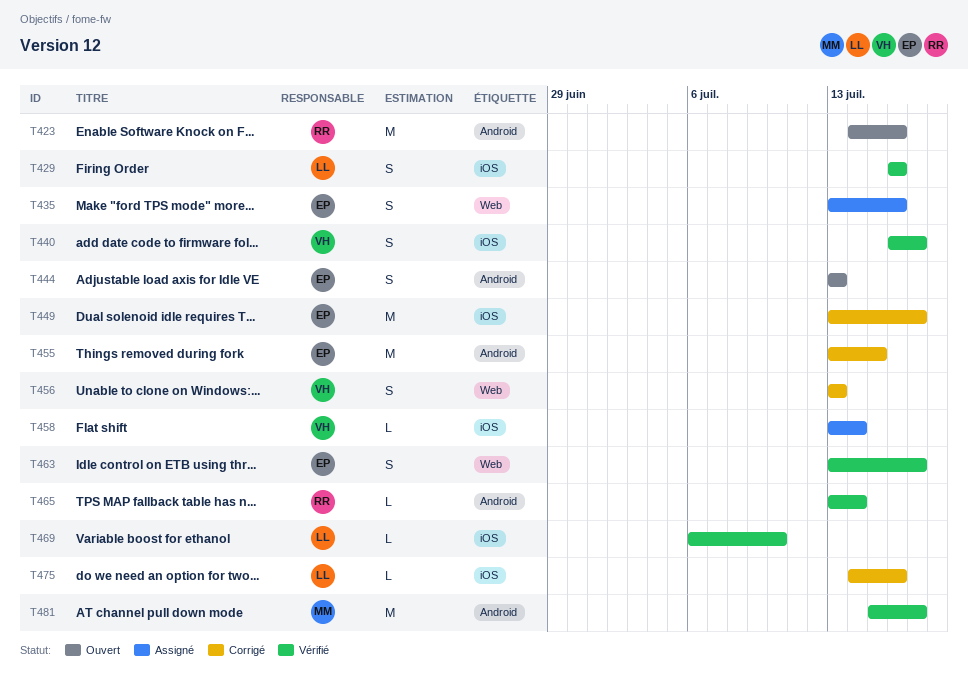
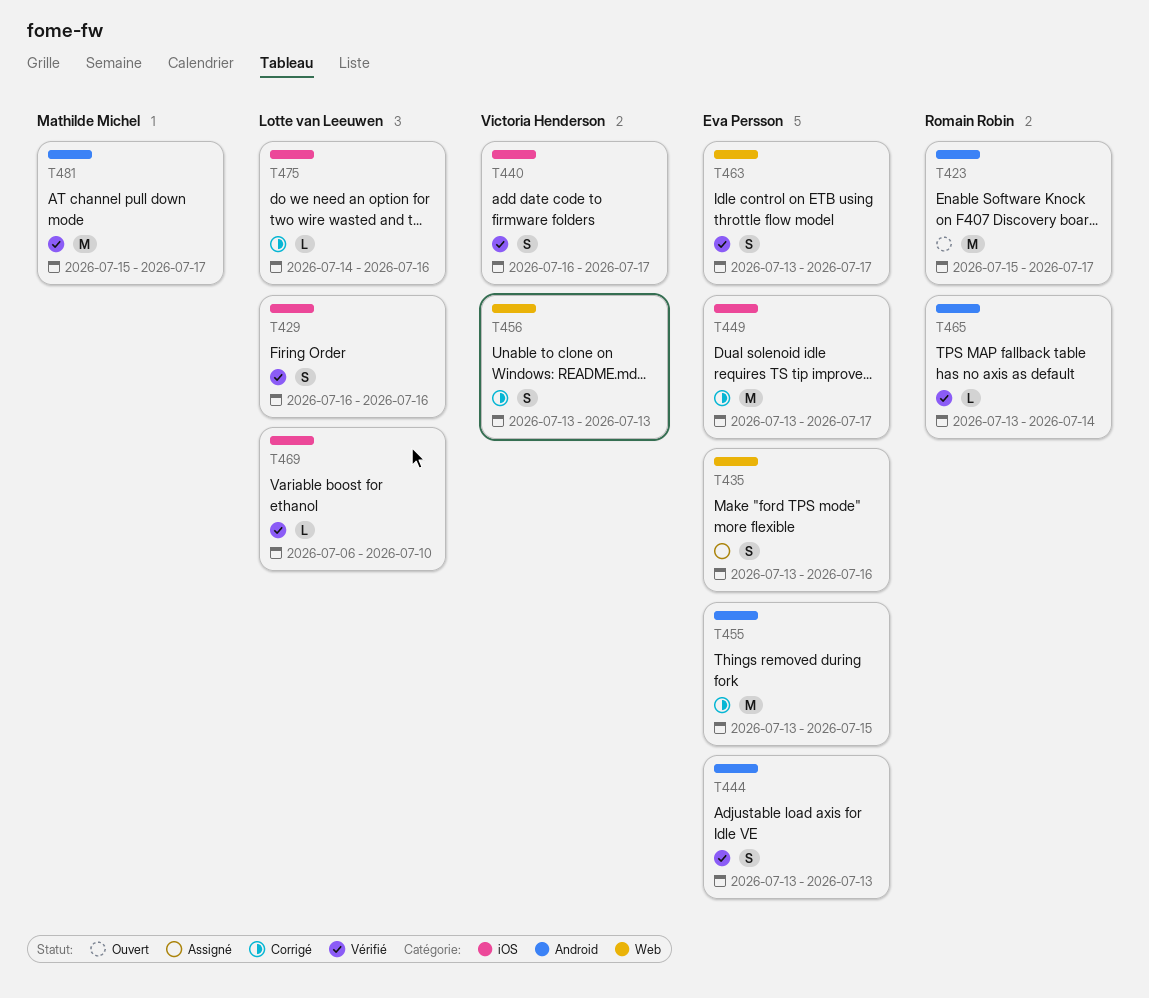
T423, start: Jul 14 -> Jul 15
T423, due: Jul 16 -> Jul 17
T444, status: Ouvert -> Vérifié
T458: present -> none

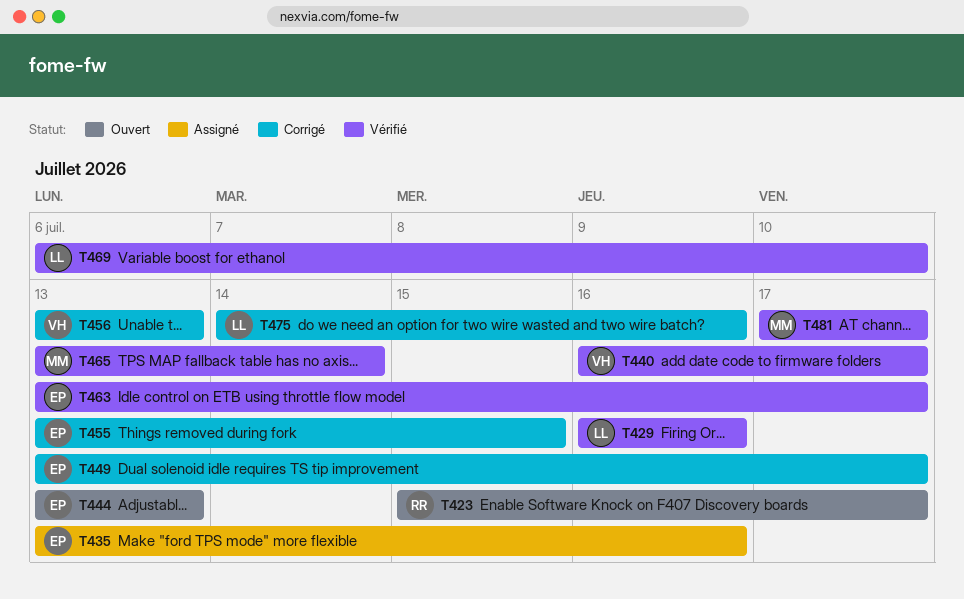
T444, status: Vérifié -> Ouvert
T465, owner: Romain Robin -> Mathilde Michel
T481, start: Jul 15 -> Jul 17

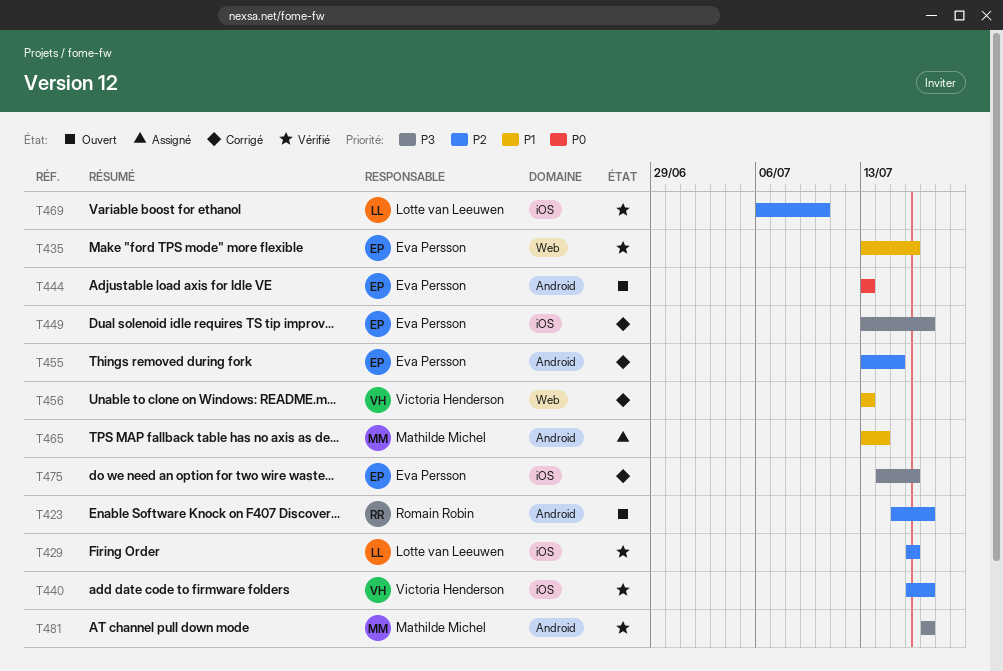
T435, status: Assigné -> Vérifié
T463: present -> none
T465, status: Vérifié -> Assigné
T475, owner: Lotte van Leeuwen -> Eva Persson

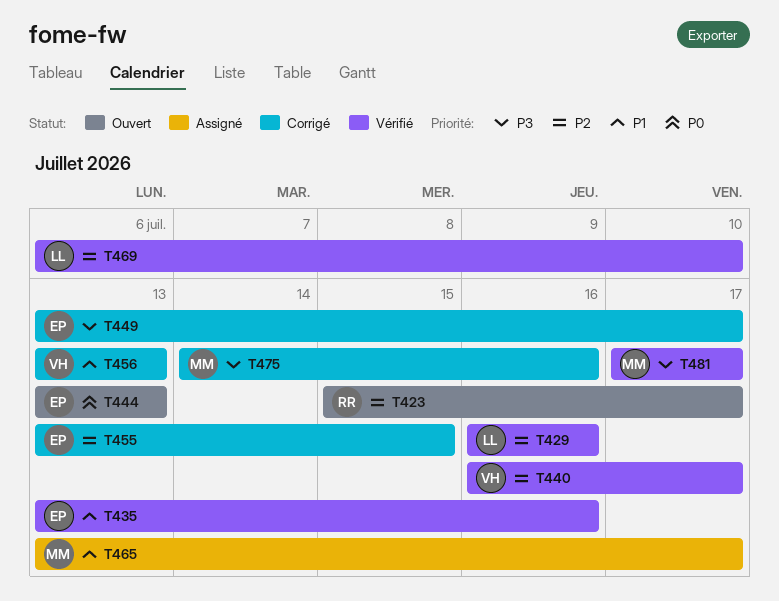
T465, due: Jul 14 -> Jul 17
T475, owner: Eva Persson -> Mathilde Michel

